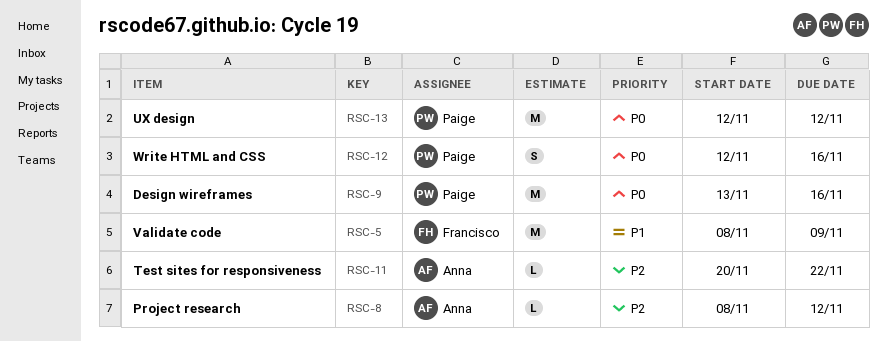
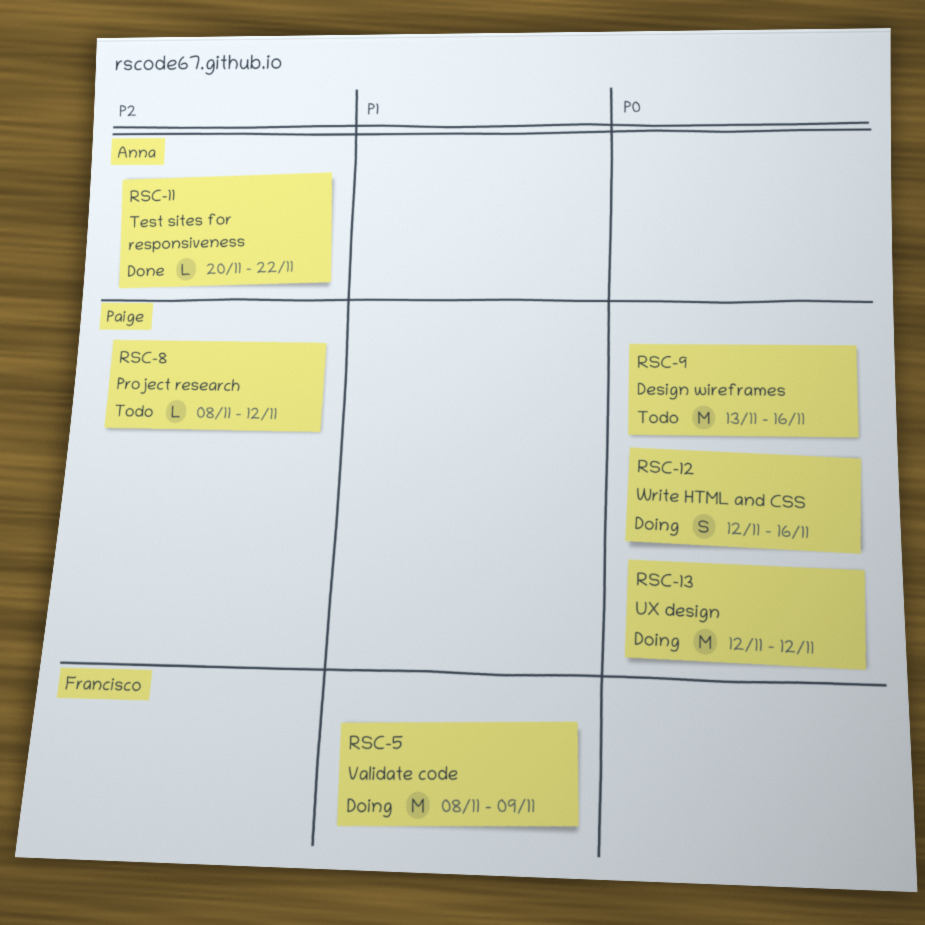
RSC-8, owner: Anna -> Paige

